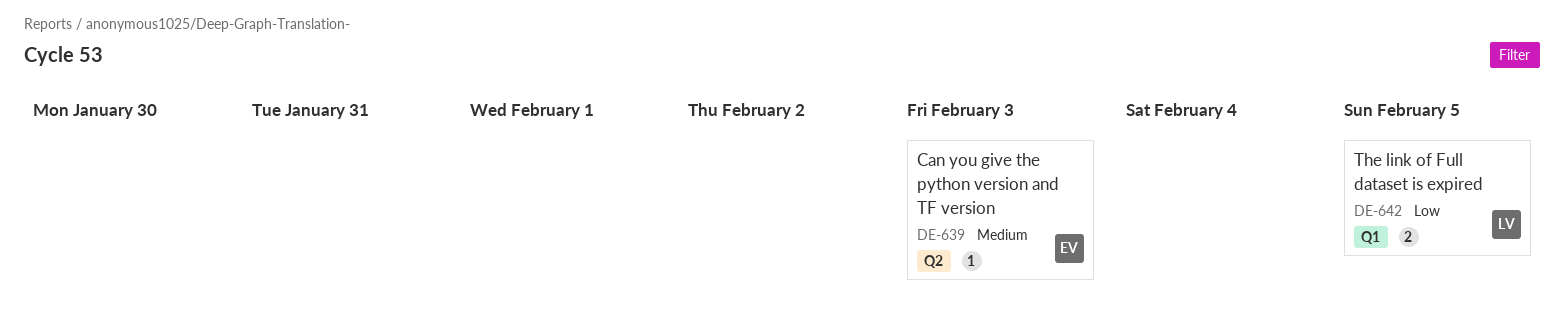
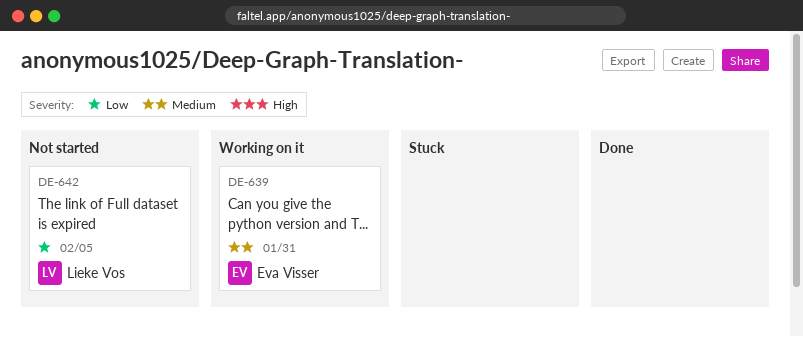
DE-639, due: Feb 3 -> Jan 31

